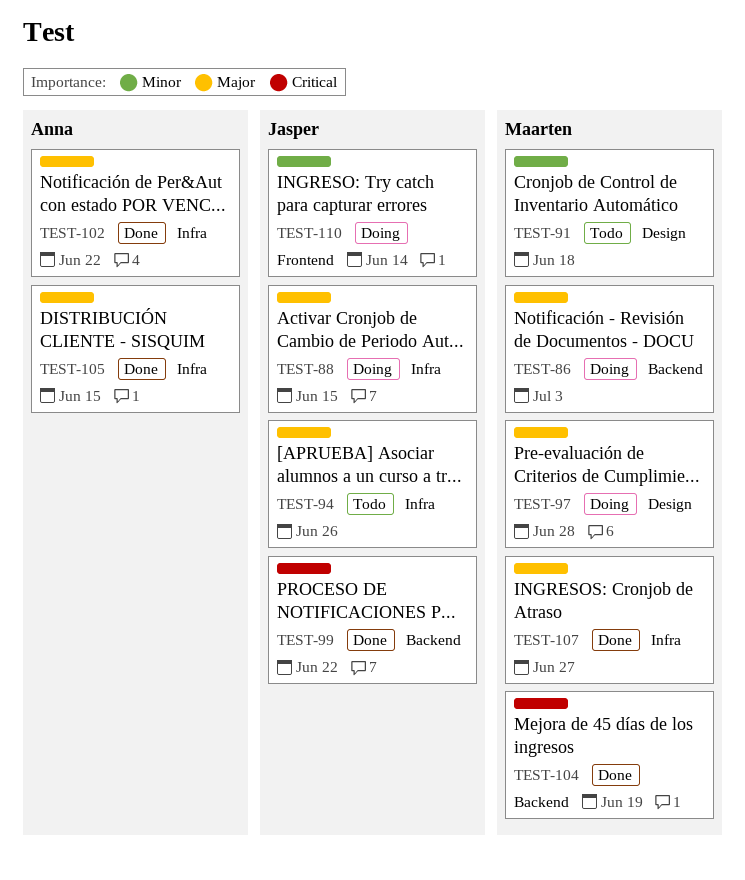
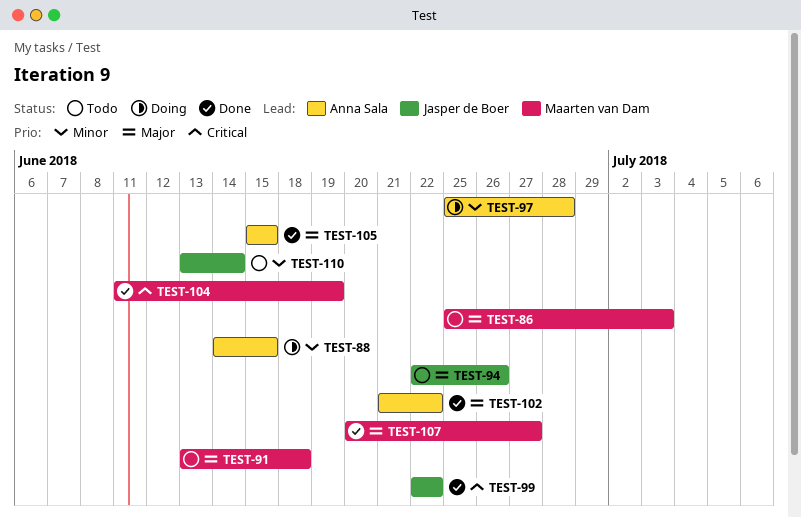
TEST-86, status: Doing -> Todo
TEST-88, owner: Jasper de Boer -> Anna Sala
TEST-88, priority: Major -> Minor
TEST-91, priority: Minor -> Major
TEST-97, owner: Maarten van Dam -> Anna Sala
TEST-97, priority: Major -> Minor
TEST-110, status: Doing -> Todo

